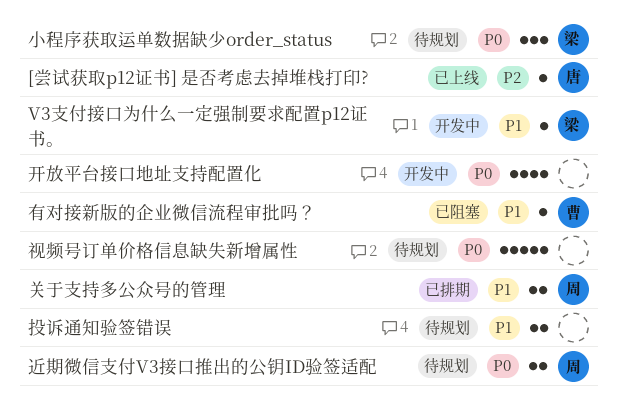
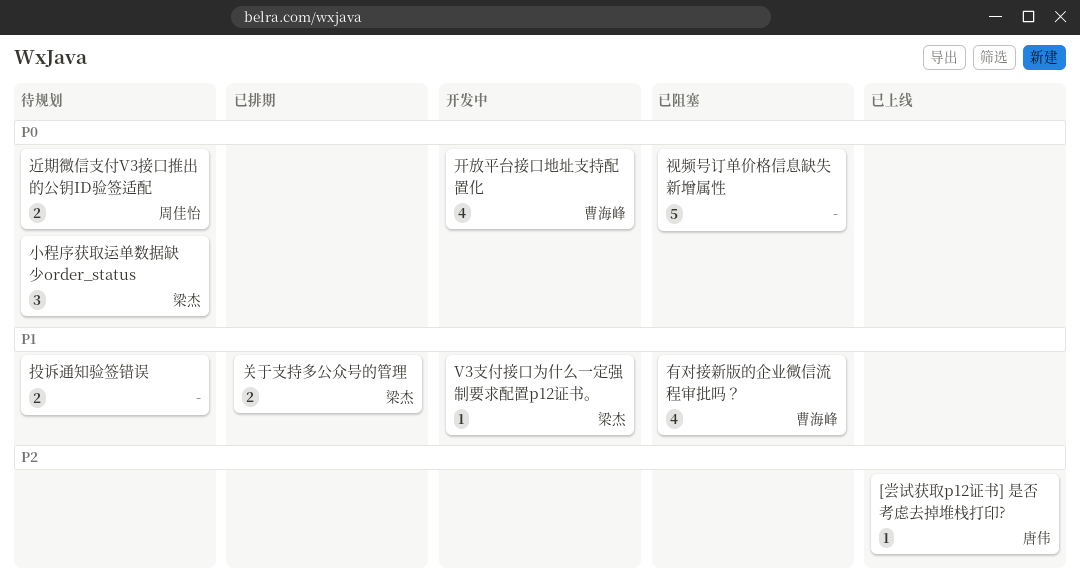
关于支持多公众号的管理, owner: 周佳怡 -> 梁杰
开放平台接口地址支持配置化, owner: none -> 曹海峰
有对接新版的企业微信流程审批吗？, estimate: 1 -> 4
视频号订单价格信息缺失新增属性, status: 待规划 -> 已阻塞

